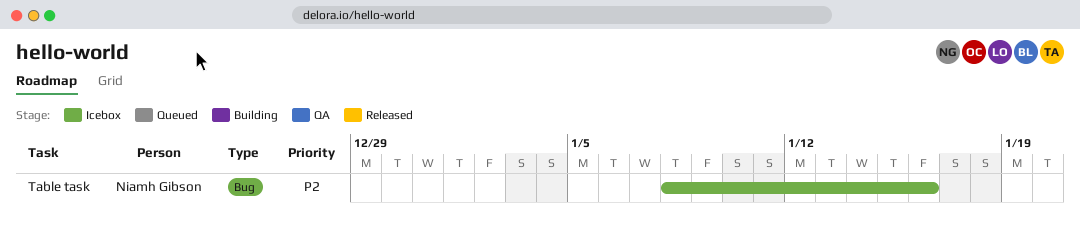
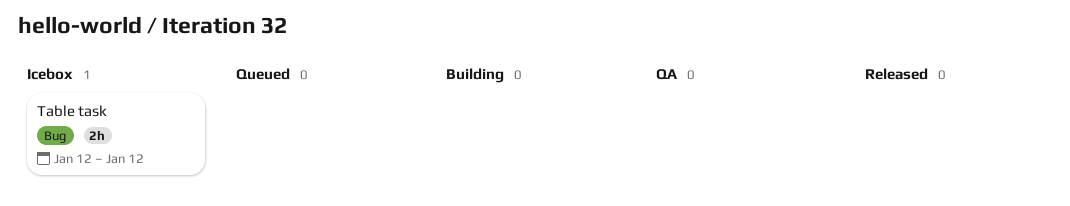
Table task, start: Jan 8 -> Jan 12
Table task, due: Jan 16 -> Jan 12

